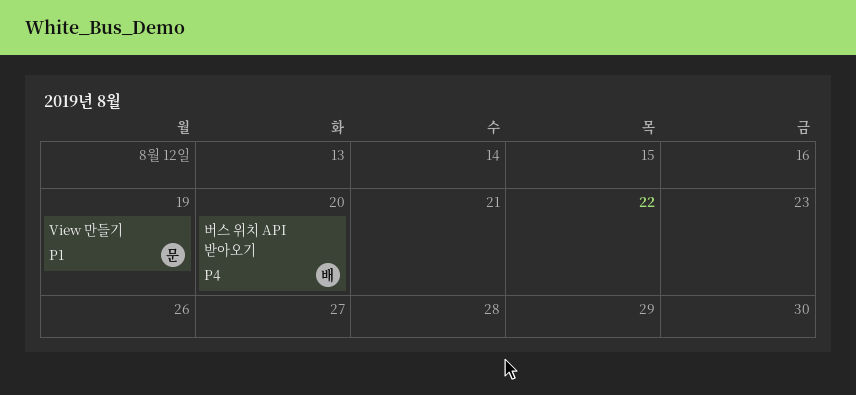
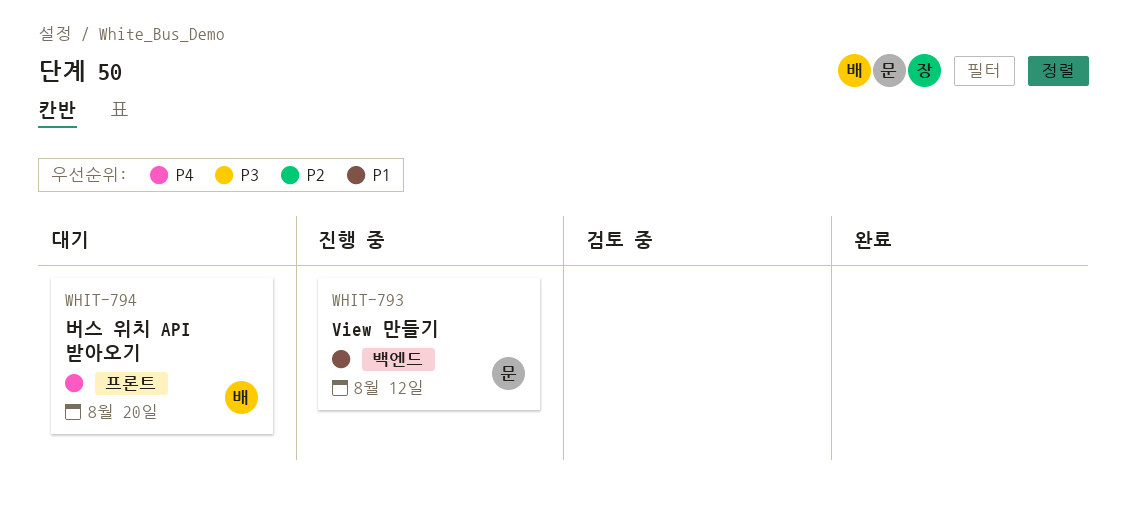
View 만들기, due: Aug 19 -> Aug 12

